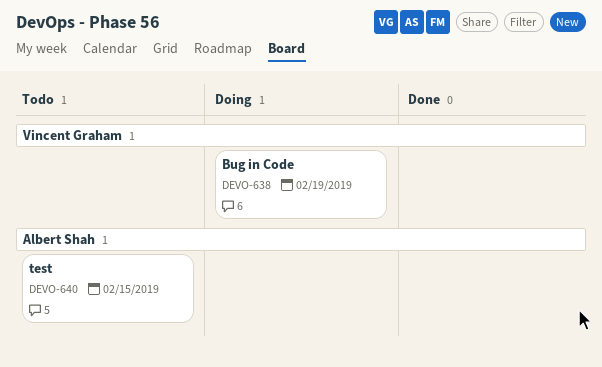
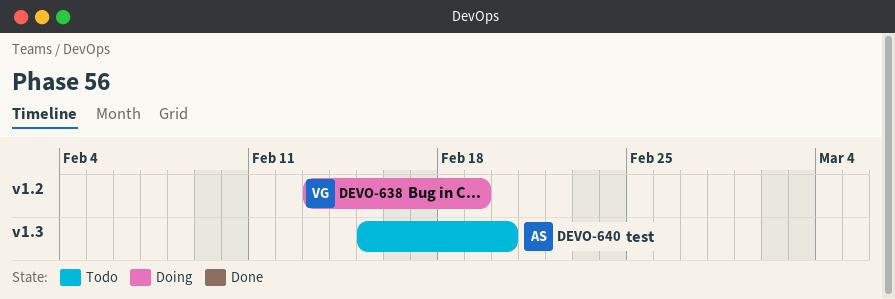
DEVO-640, due: Feb 15 -> Feb 20

